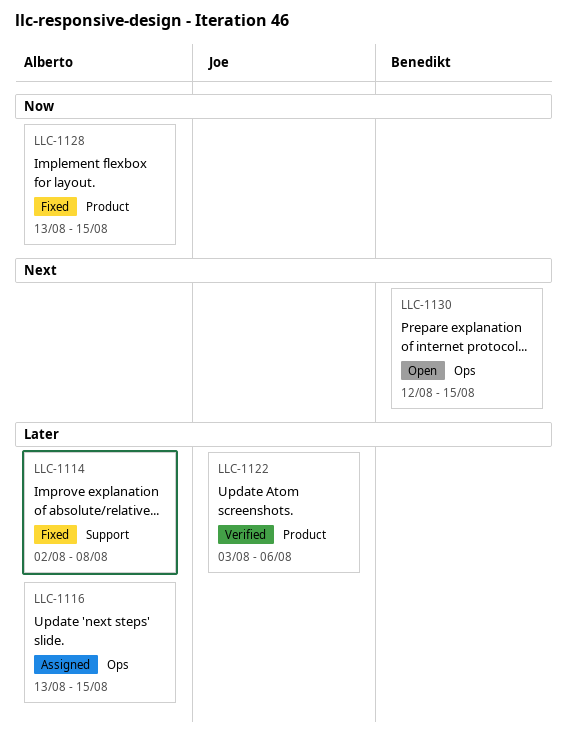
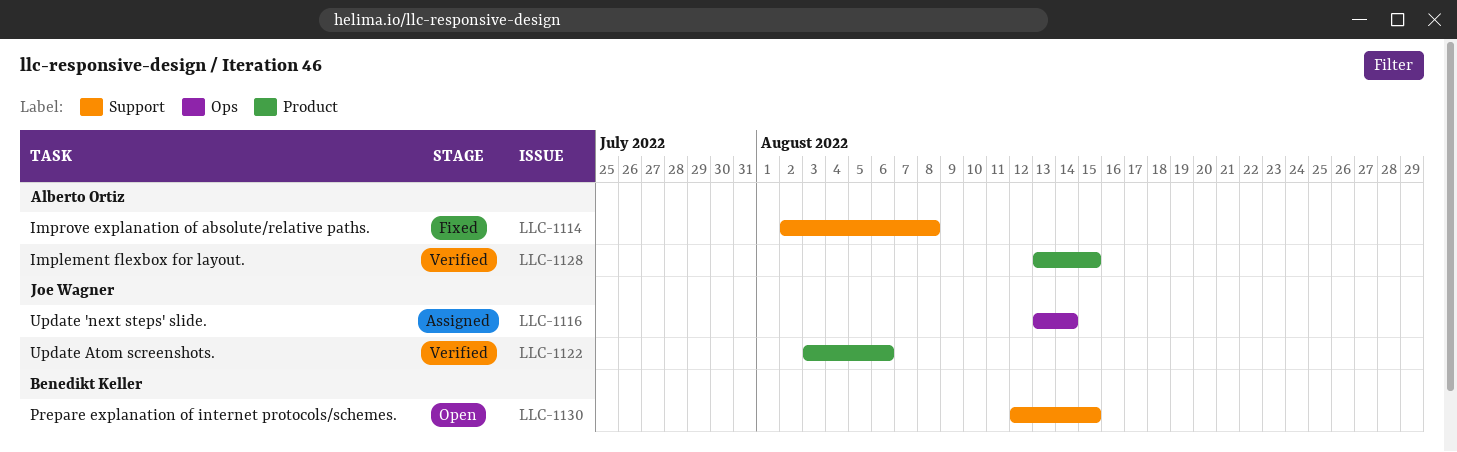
LLC-1116, owner: Alberto Ortiz -> Joe Wagner
LLC-1116, due: Aug 15 -> Aug 14
LLC-1128, status: Fixed -> Verified
LLC-1130, label: Ops -> Support

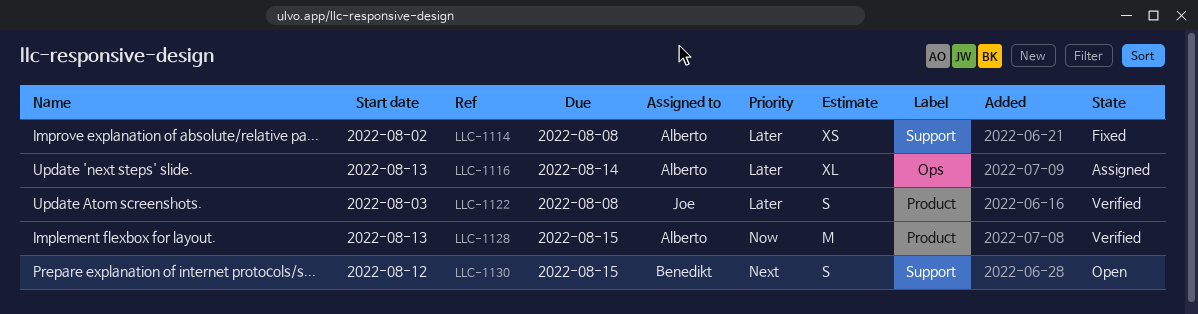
LLC-1116, owner: Joe Wagner -> Alberto Ortiz
LLC-1122, due: Aug 6 -> Aug 8

